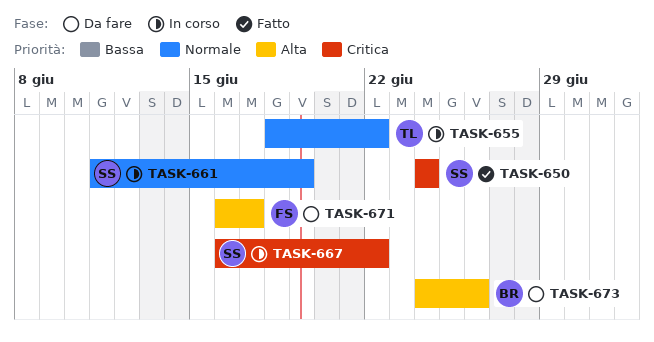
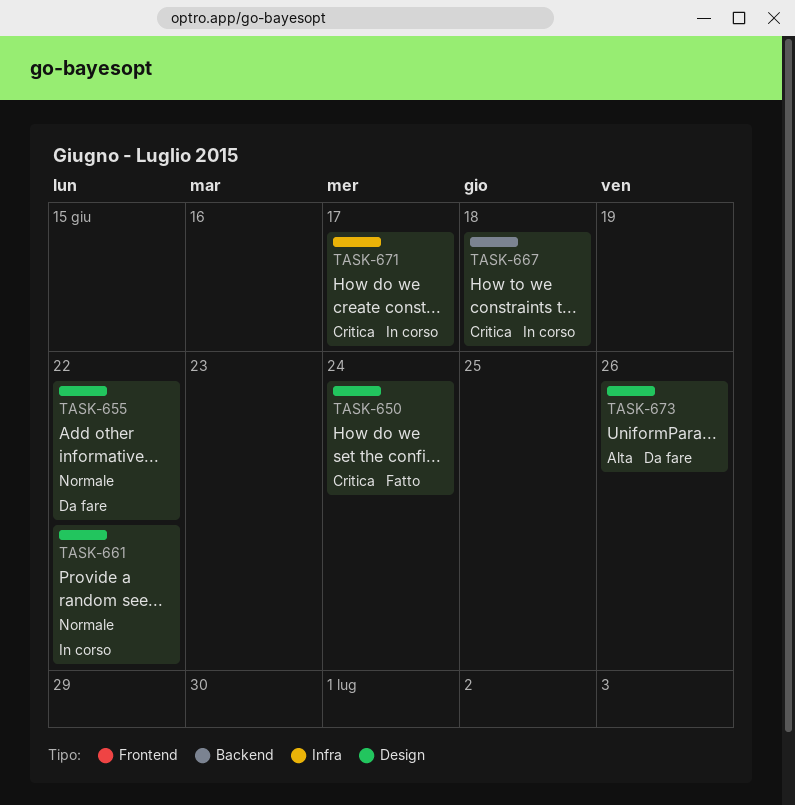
TASK-655, status: In corso -> Da fare
TASK-661, due: Jun 19 -> Jun 22
TASK-667, due: Jun 22 -> Jun 18
TASK-671, status: Da fare -> In corso
TASK-671, priority: Alta -> Critica

